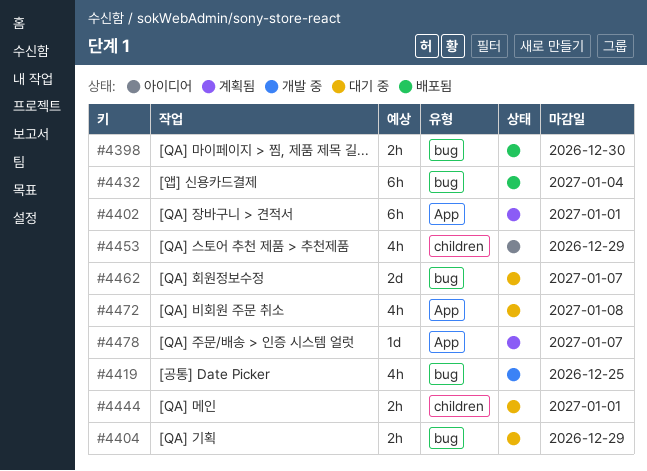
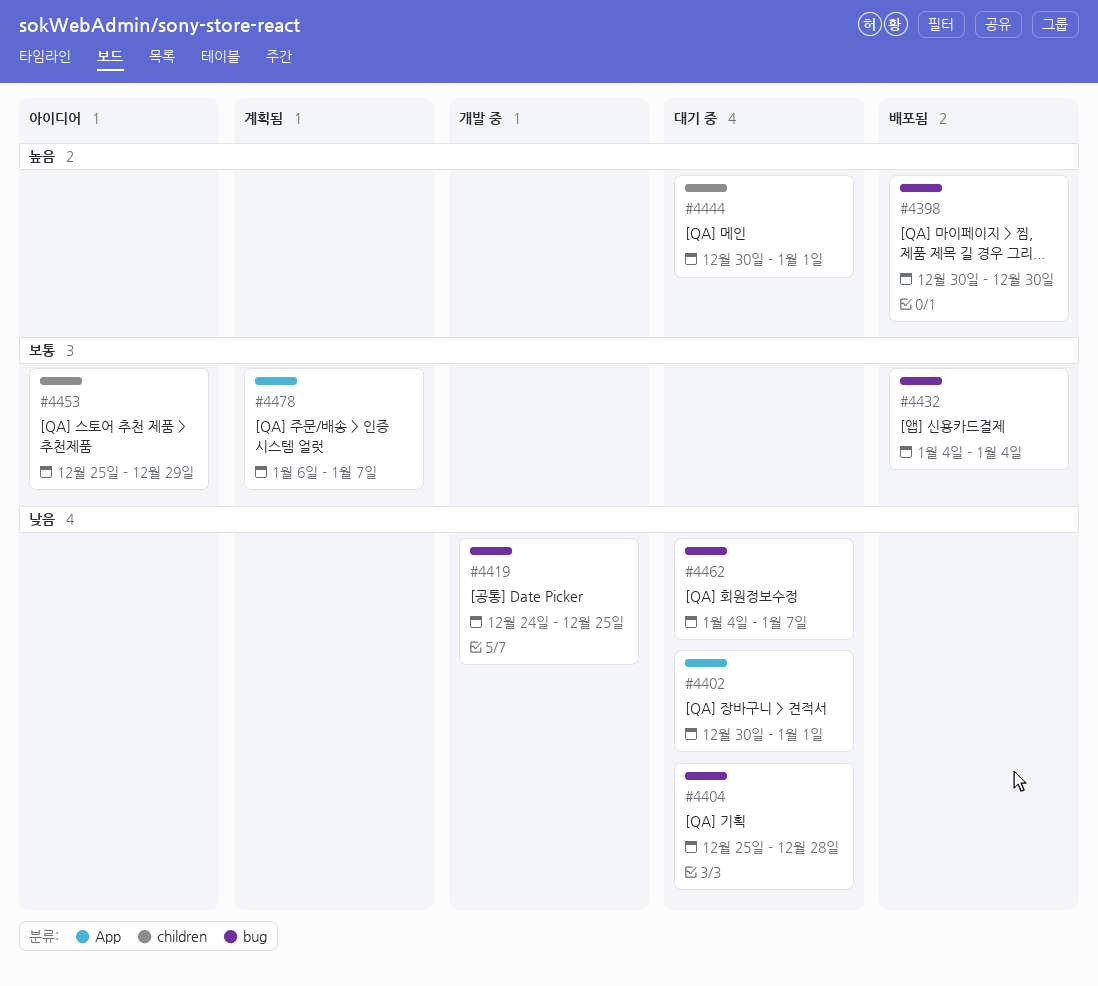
#4402, status: 계획됨 -> 대기 중
#4404, due: Dec 29 -> Dec 28
#4472: present -> none

